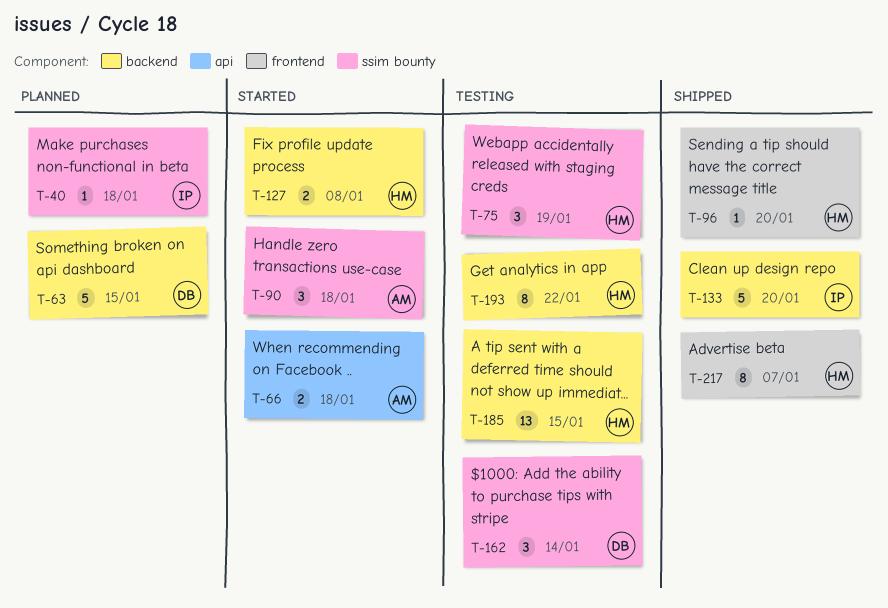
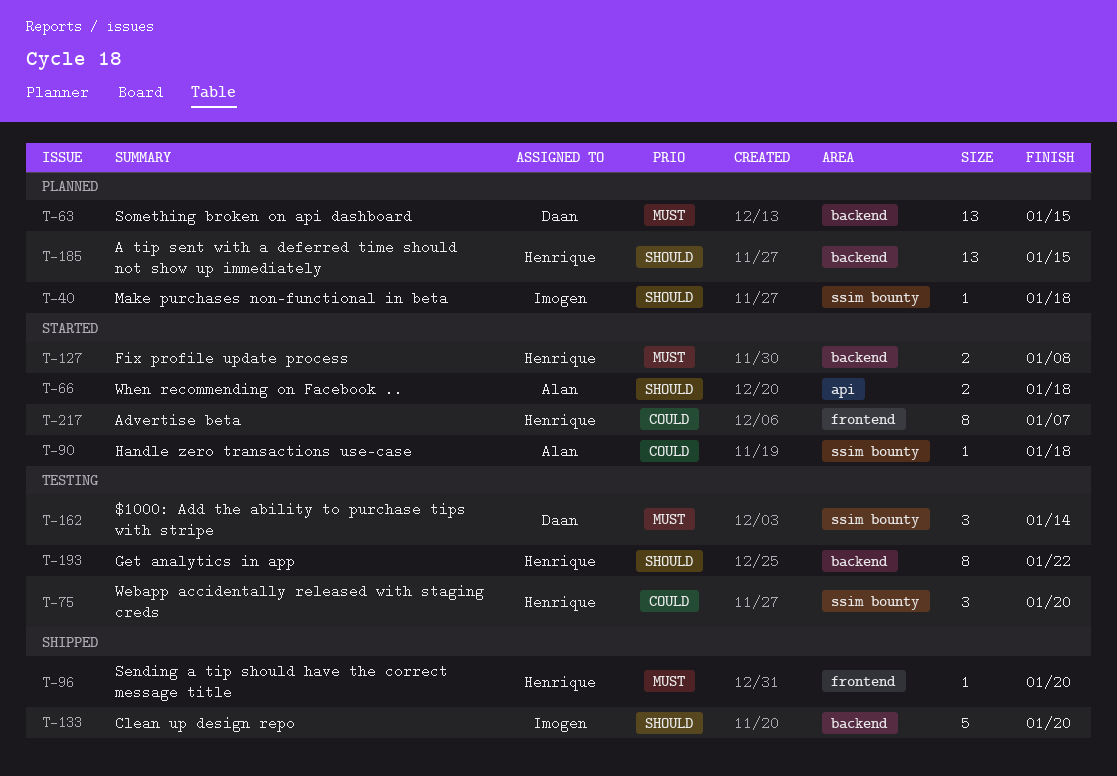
T-63, estimate: 5 -> 13
T-75, due: Jan 19 -> Jan 20
T-90, estimate: 3 -> 1
T-185, status: Testing -> Planned
T-217, status: Shipped -> Started

